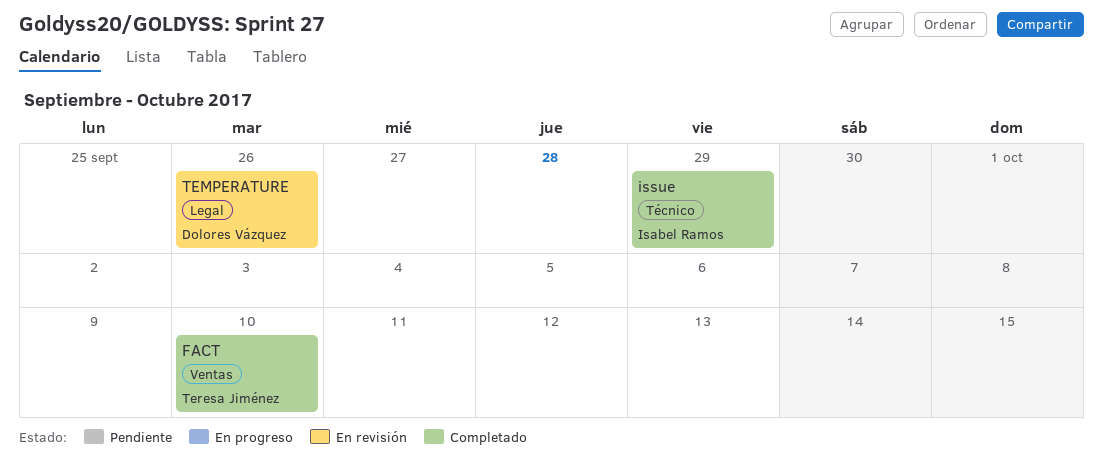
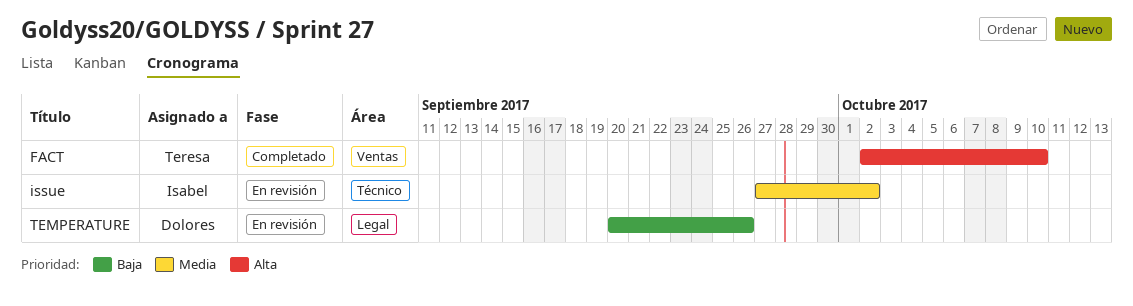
issue, status: Completado -> En revisión
issue, due: Sep 29 -> Oct 2

